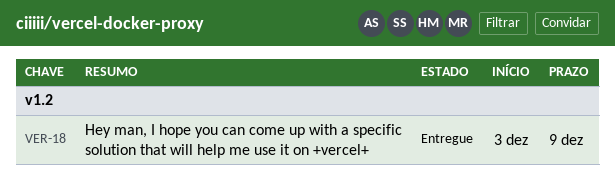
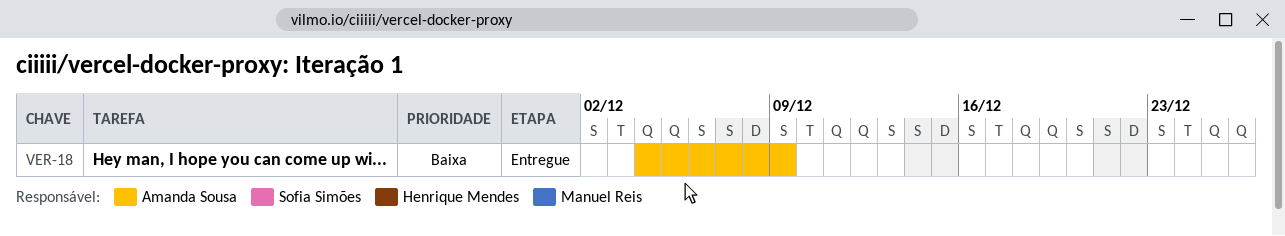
VER-18, start: Dec 3 -> Dec 4

